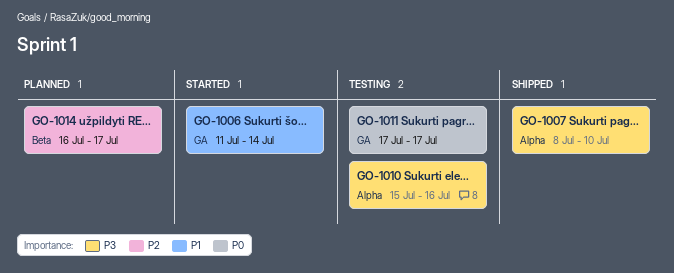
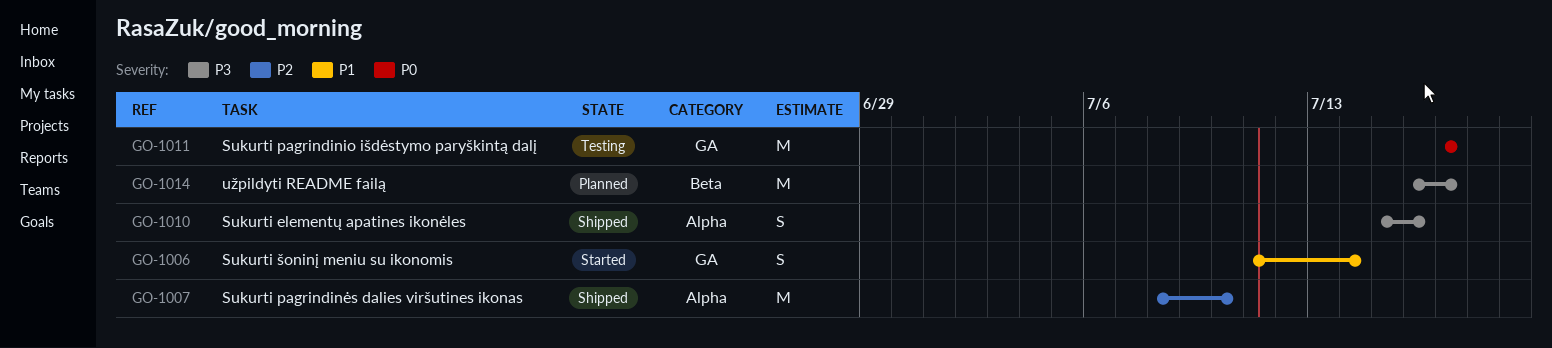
GO-1007, priority: P3 -> P2
GO-1010, status: Testing -> Shipped
GO-1014, priority: P2 -> P3

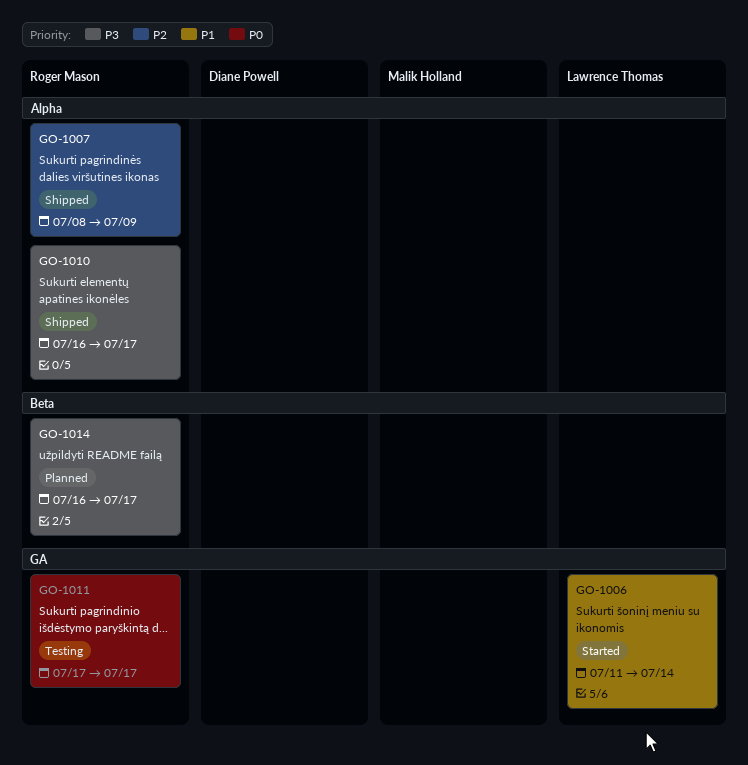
GO-1007, due: Jul 10 -> Jul 9
GO-1010, start: Jul 15 -> Jul 16
GO-1010, due: Jul 16 -> Jul 17

